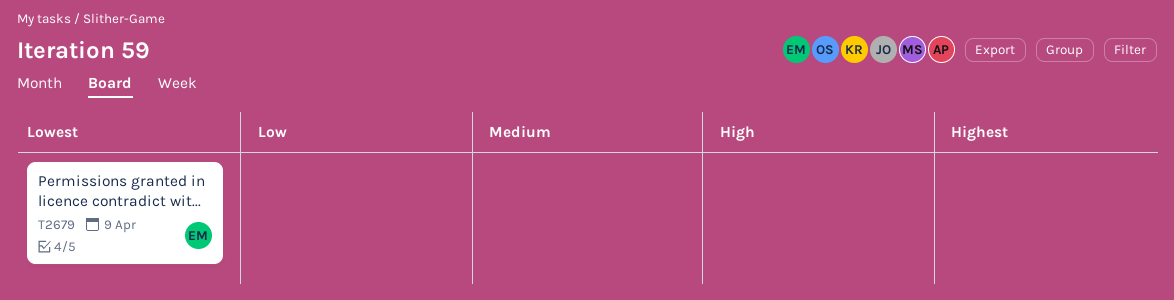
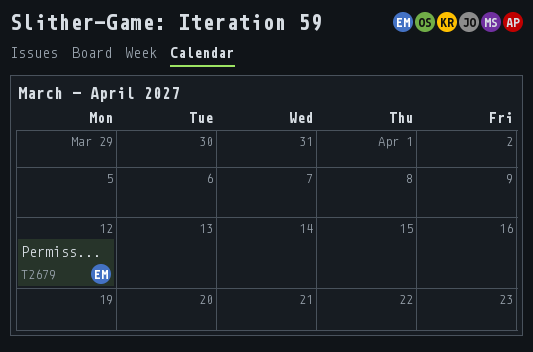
T2679, due: Apr 9 -> Apr 12

